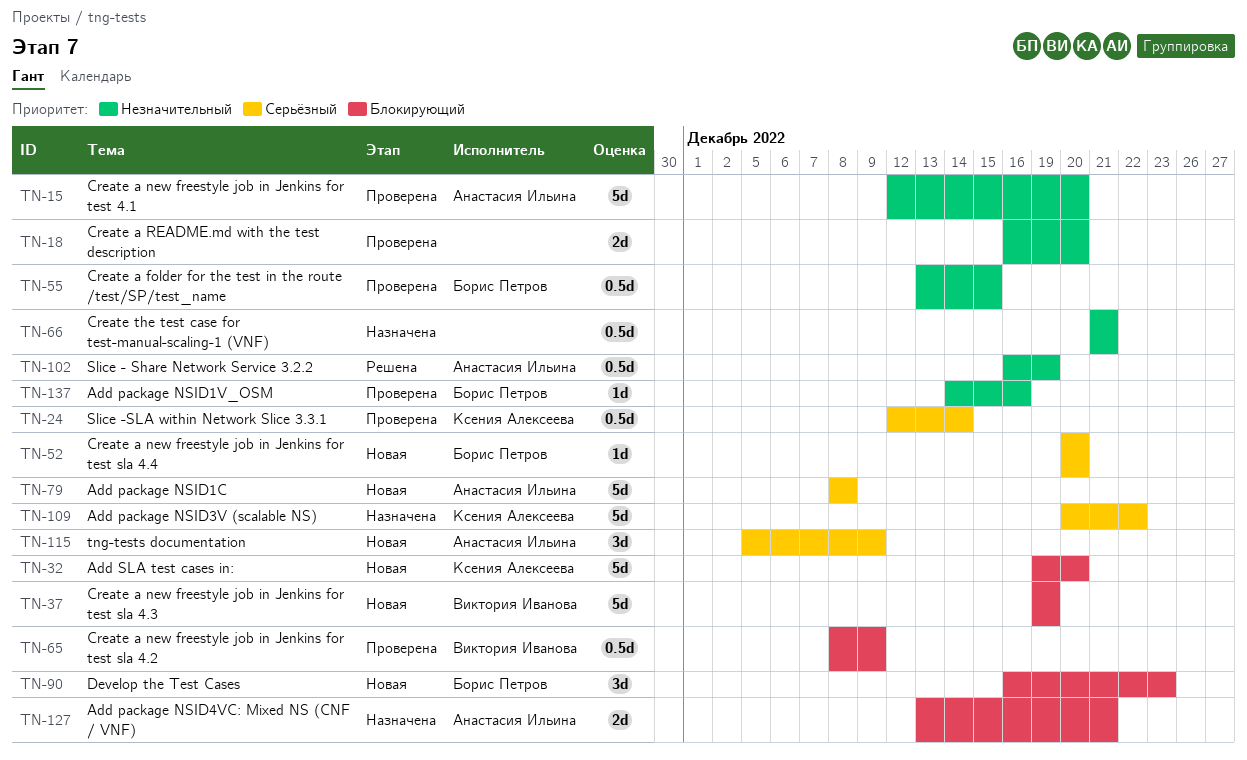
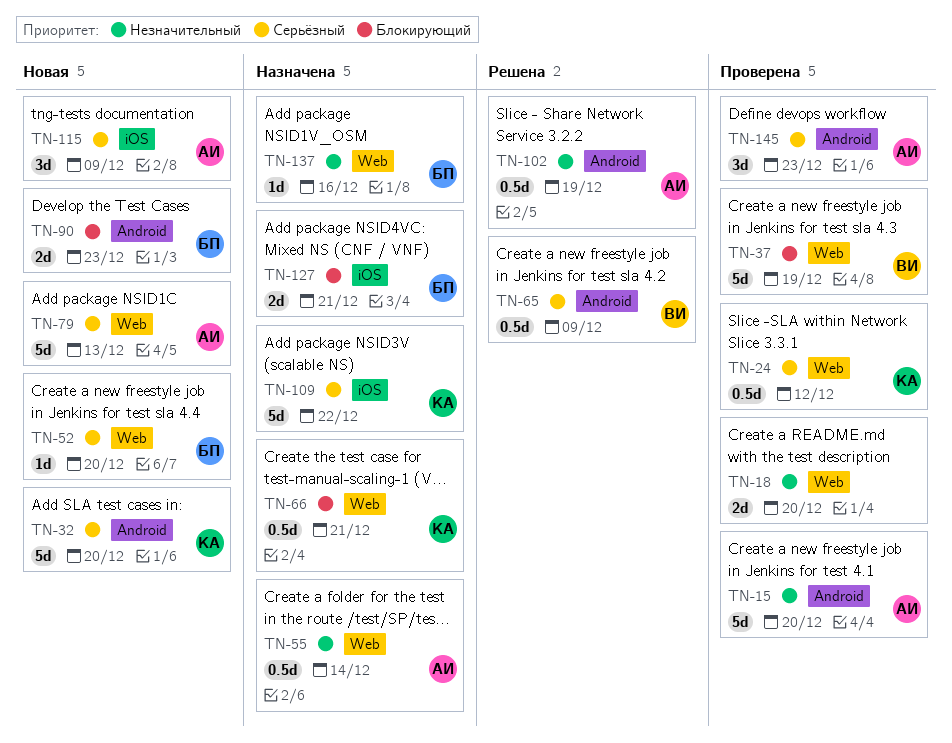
TN-24, due: Dec 14 -> Dec 12
TN-32, priority: Блокирующий -> Серьёзный
TN-37, status: Новая -> Проверена
TN-55, status: Проверена -> Назначена
TN-55, owner: Борис Петров -> Анастасия Ильина
TN-55, due: Dec 15 -> Dec 14
TN-65, status: Проверена -> Решена
TN-65, priority: Блокирующий -> Серьёзный
TN-66, owner: none -> Ксения Алексеева
TN-66, priority: Незначительный -> Блокирующий
TN-79, due: Dec 8 -> Dec 13
TN-90, estimate: 3d -> 2d
TN-127, owner: Анастасия Ильина -> Борис Петров
TN-137, status: Проверена -> Назначена
TN-145: none -> present

